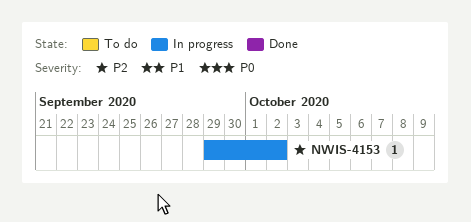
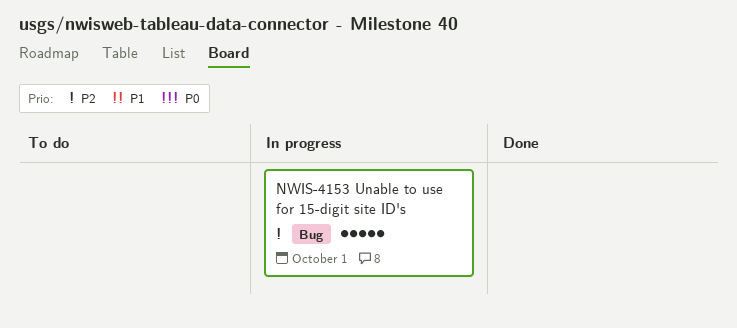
NWIS-4153, estimate: 1 -> 5
NWIS-4153, due: Oct 2 -> Oct 1

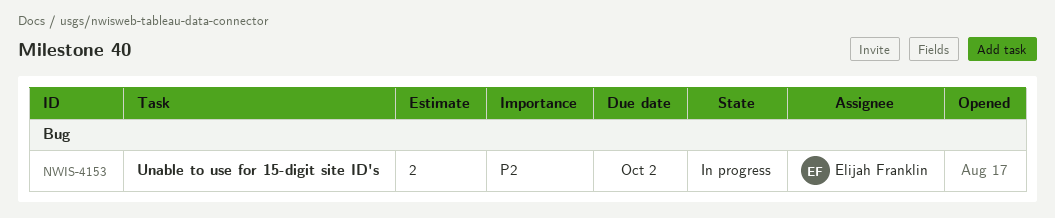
NWIS-4153, estimate: 5 -> 2
NWIS-4153, due: Oct 1 -> Oct 2

